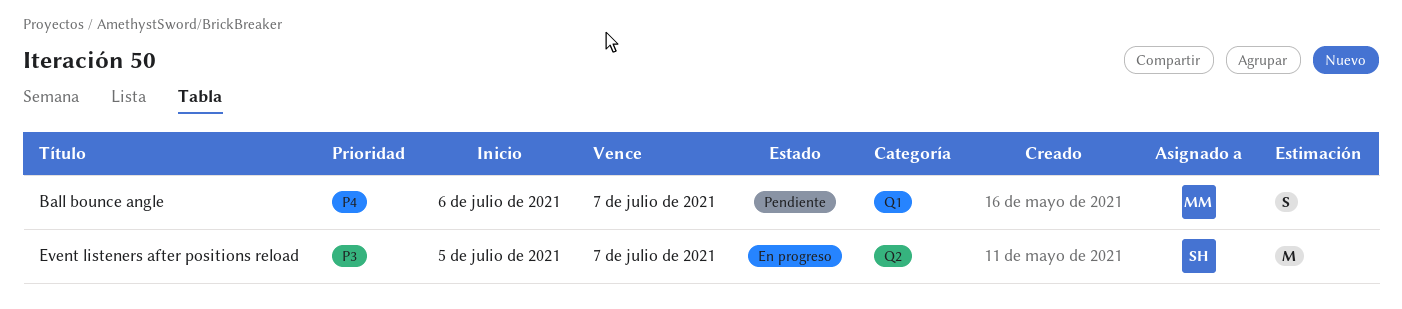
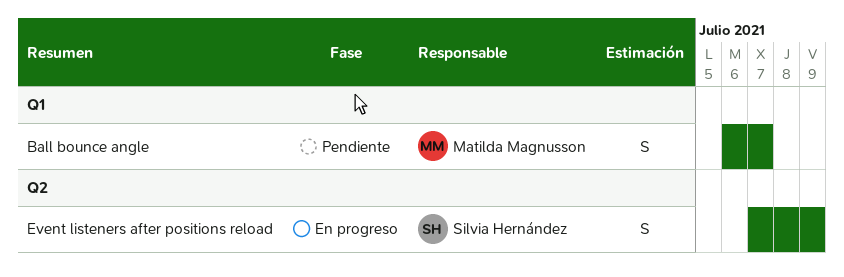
Event listeners after positions reload, estimate: M -> S
Event listeners after positions reload, start: Jul 5 -> Jul 7
Event listeners after positions reload, due: Jul 7 -> Jul 9

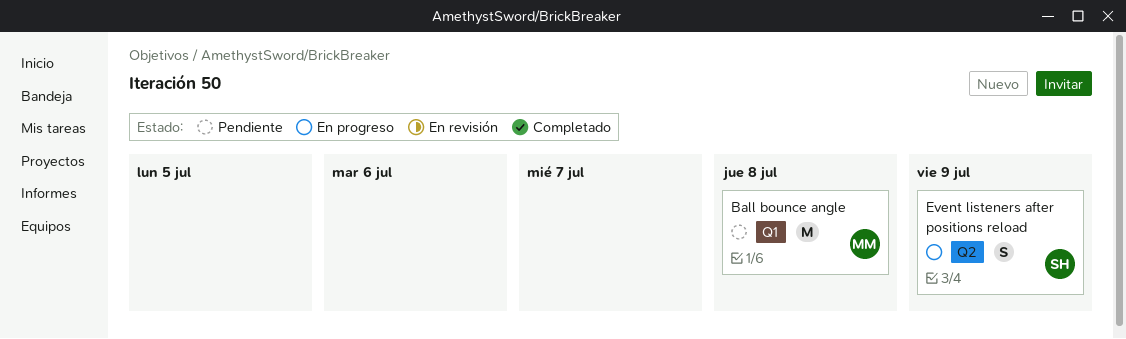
Ball bounce angle, estimate: S -> M
Ball bounce angle, due: Jul 7 -> Jul 8

